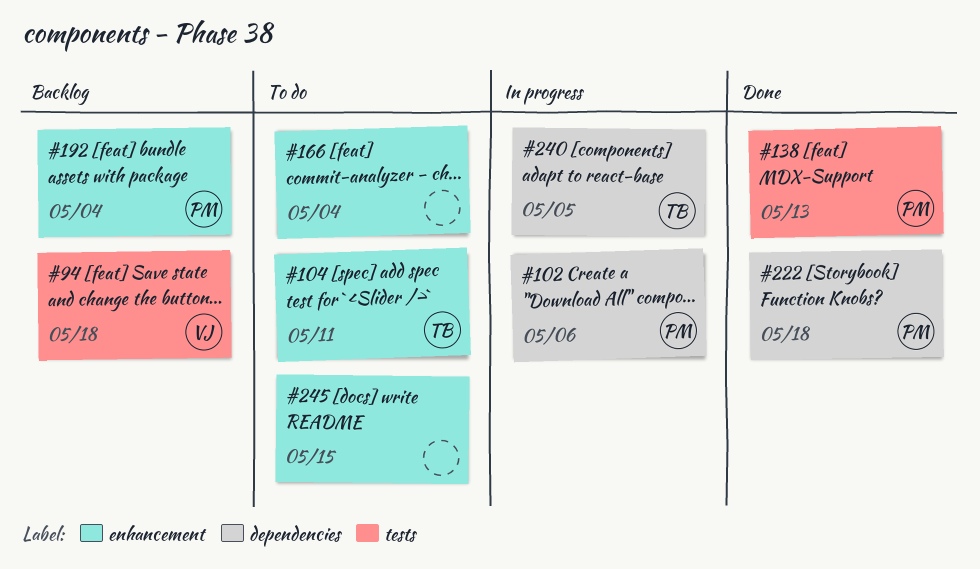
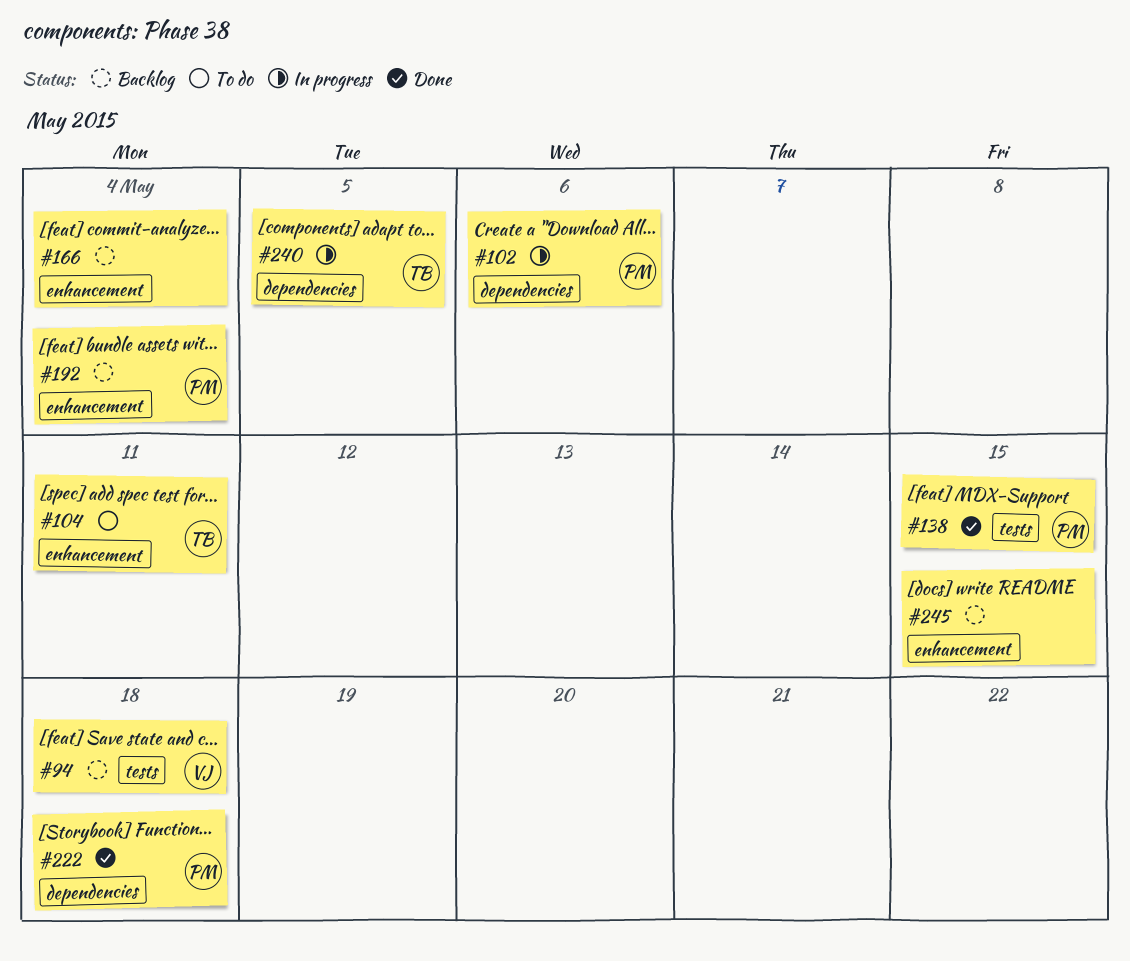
#138, due: May 13 -> May 15
#166, status: To do -> Backlog
#245, status: To do -> Backlog

